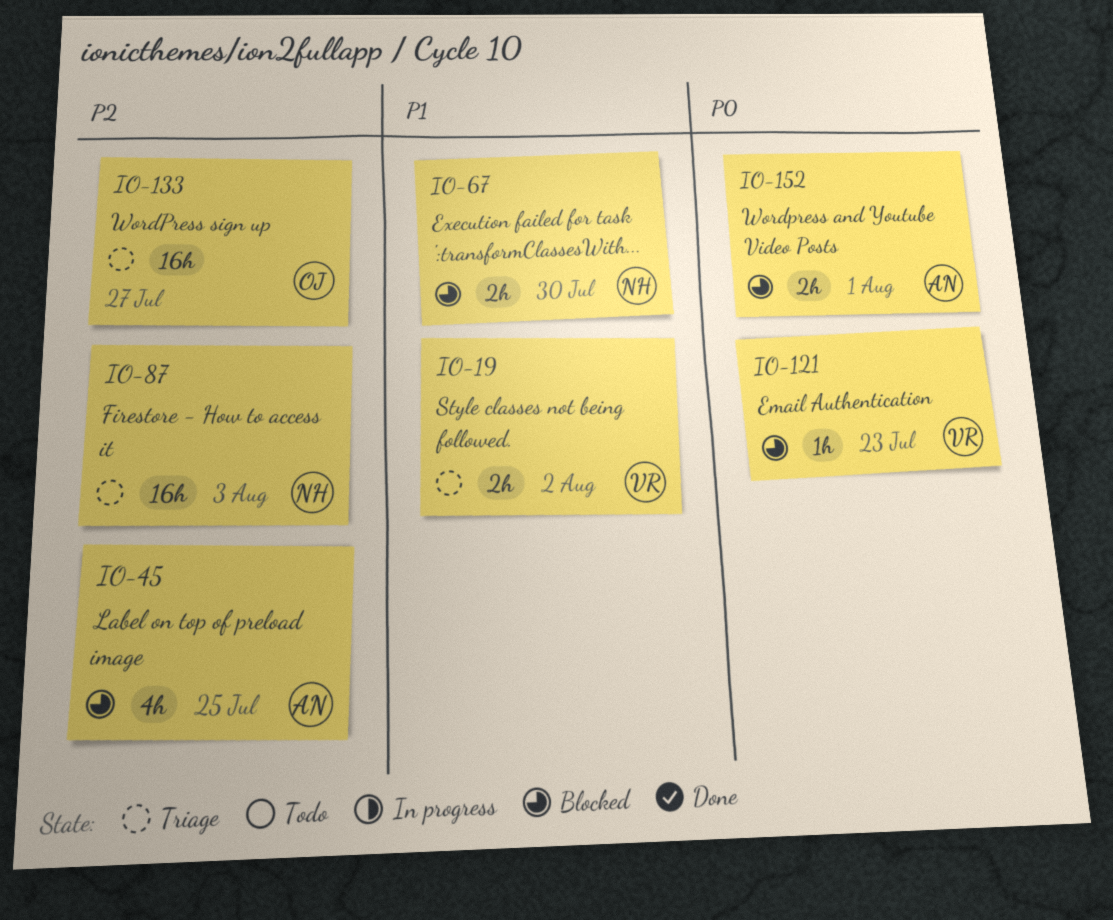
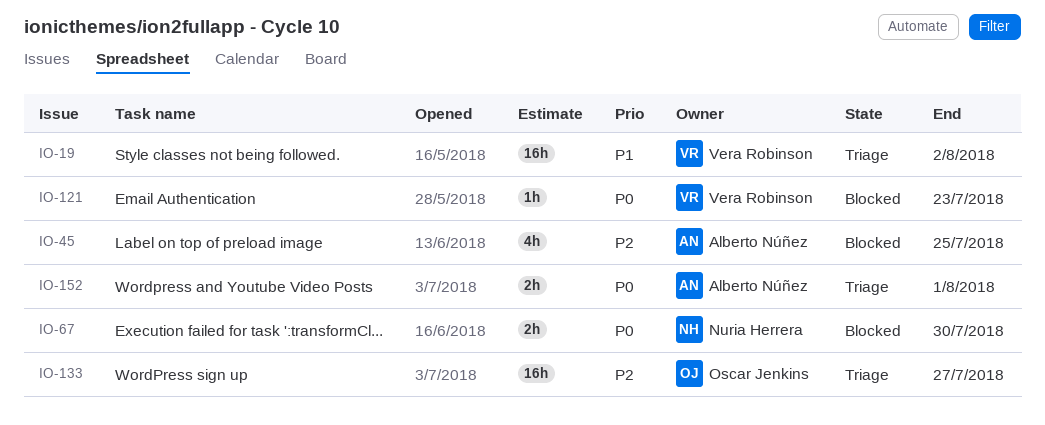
IO-19, estimate: 2h -> 16h
IO-67, priority: P1 -> P0
IO-87: present -> none
IO-152, status: Blocked -> Triage

